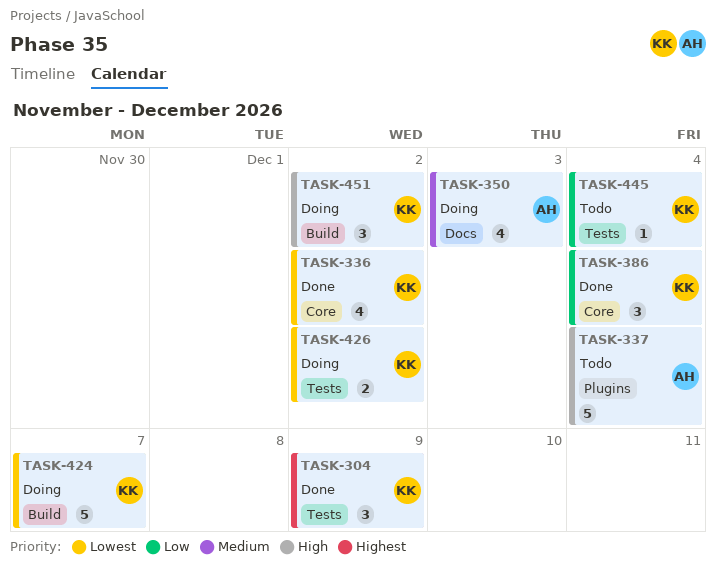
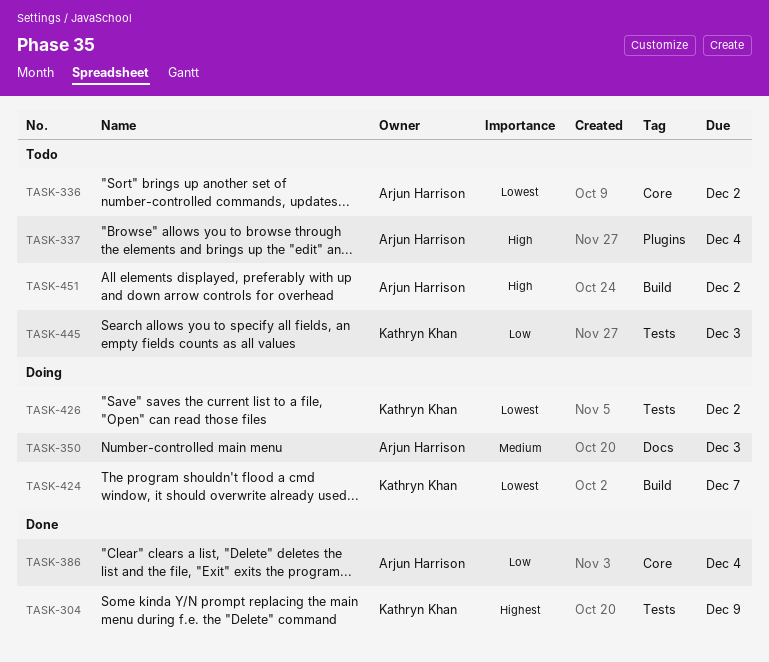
TASK-336, status: Done -> Todo
TASK-336, owner: Kathryn Khan -> Arjun Harrison
TASK-386, owner: Kathryn Khan -> Arjun Harrison
TASK-445, due: Dec 4 -> Dec 3
TASK-451, status: Doing -> Todo
TASK-451, owner: Kathryn Khan -> Arjun Harrison

